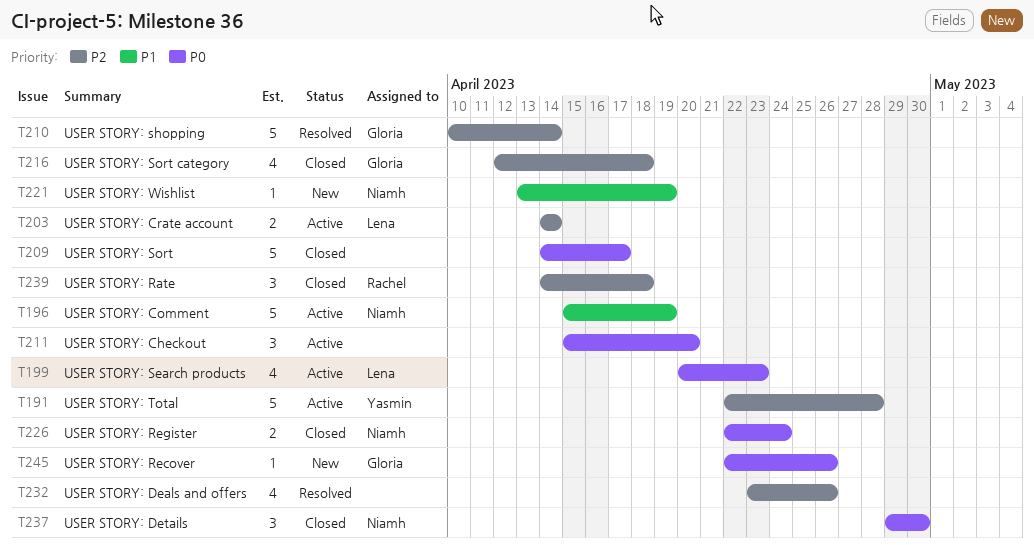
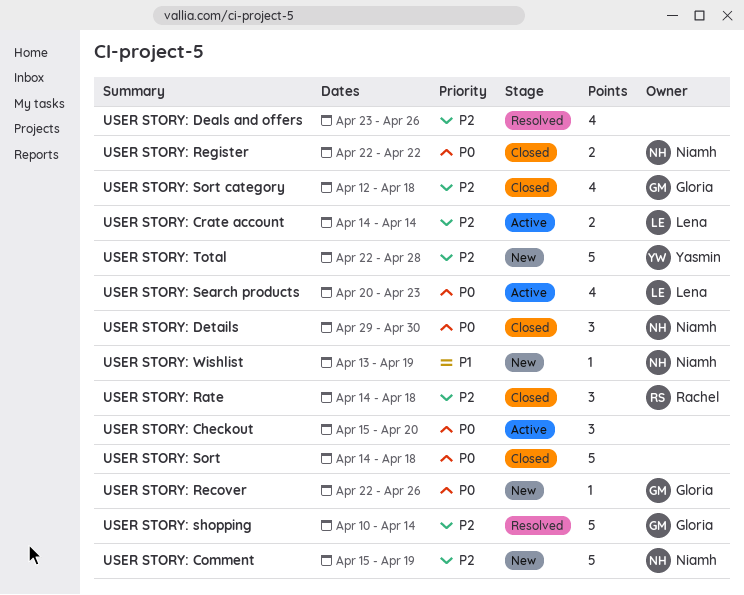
USER STORY: Comment, status: Active -> New
USER STORY: Comment, priority: P1 -> P2
USER STORY: Register, due: Apr 24 -> Apr 22
USER STORY: Sort, due: Apr 17 -> Apr 18
USER STORY: Total, status: Active -> New

